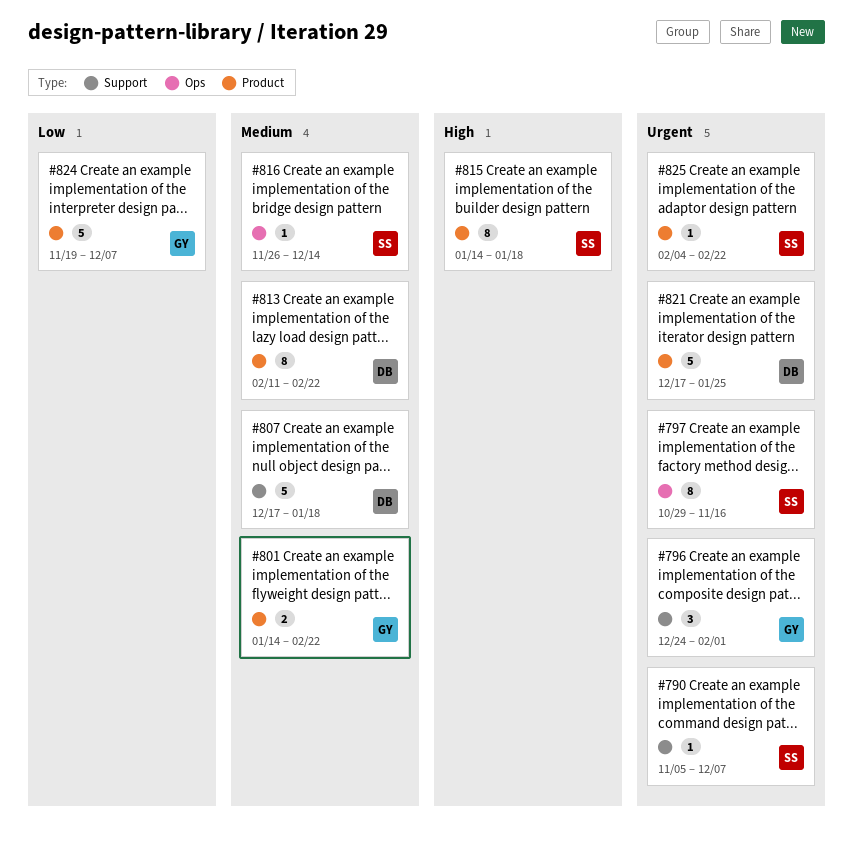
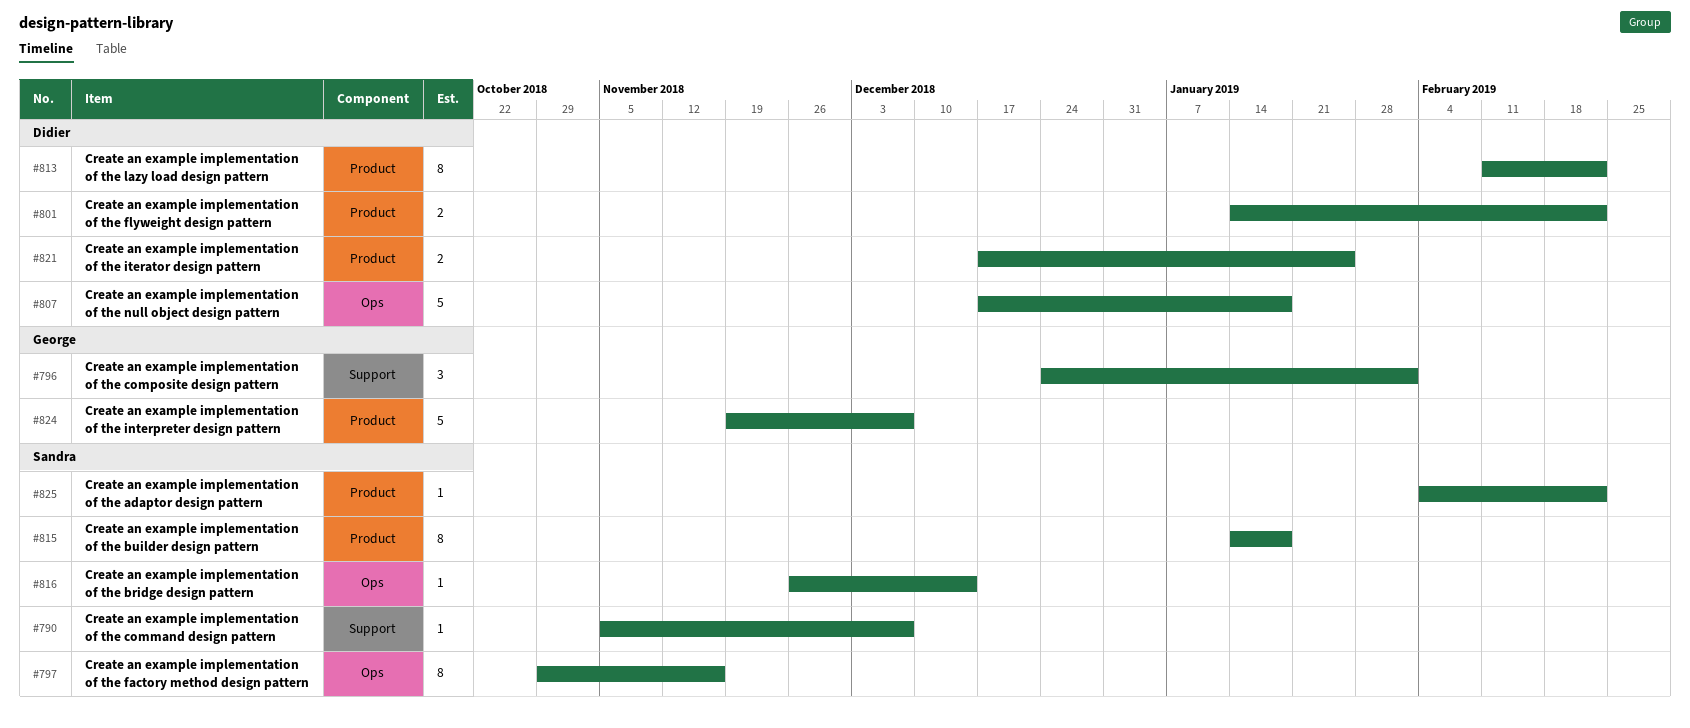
#801, owner: George -> Didier
#807, label: Support -> Ops
#821, estimate: 5 -> 2

